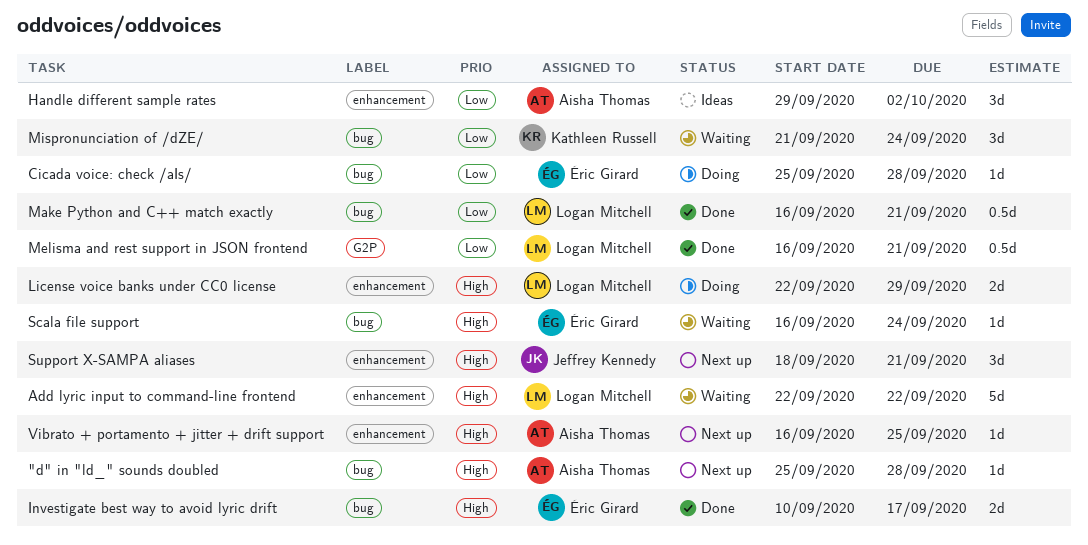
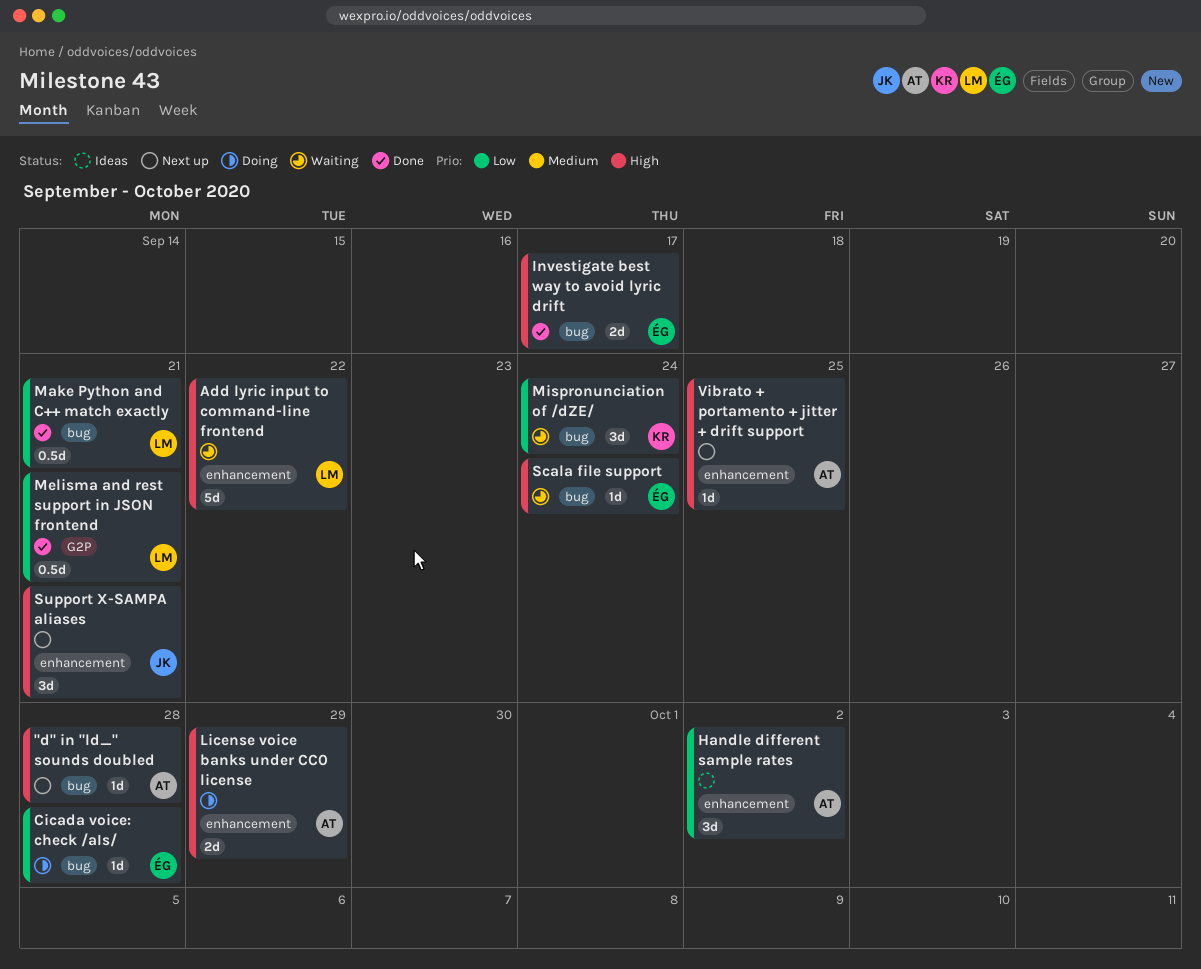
License voice banks under CC0 license, owner: Logan Mitchell -> Aisha Thomas

